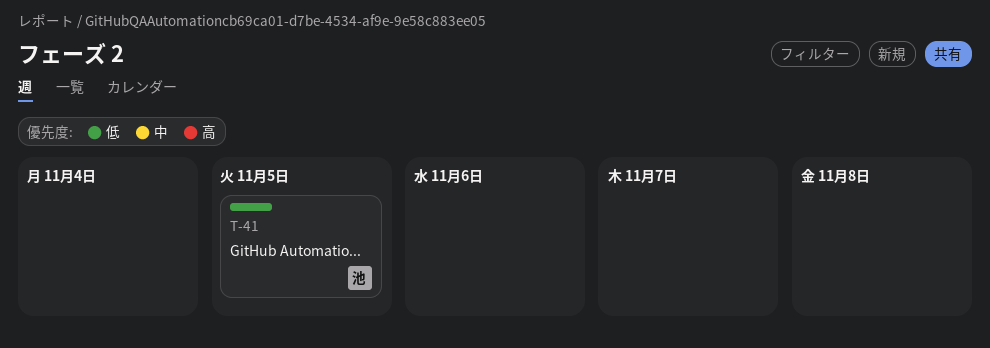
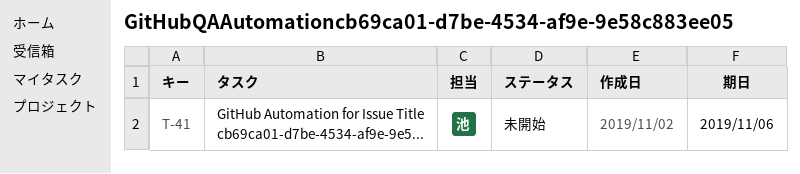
T-41, due: Nov 5 -> Nov 6

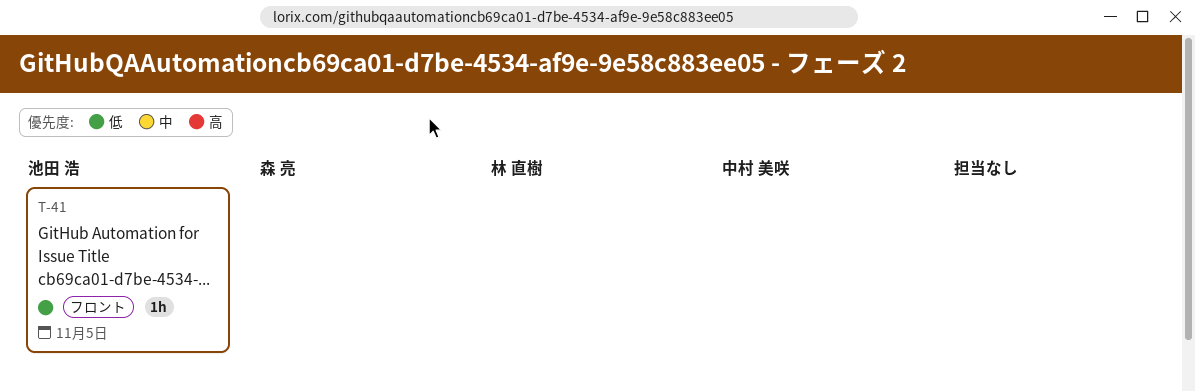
T-41, due: Nov 6 -> Nov 5

